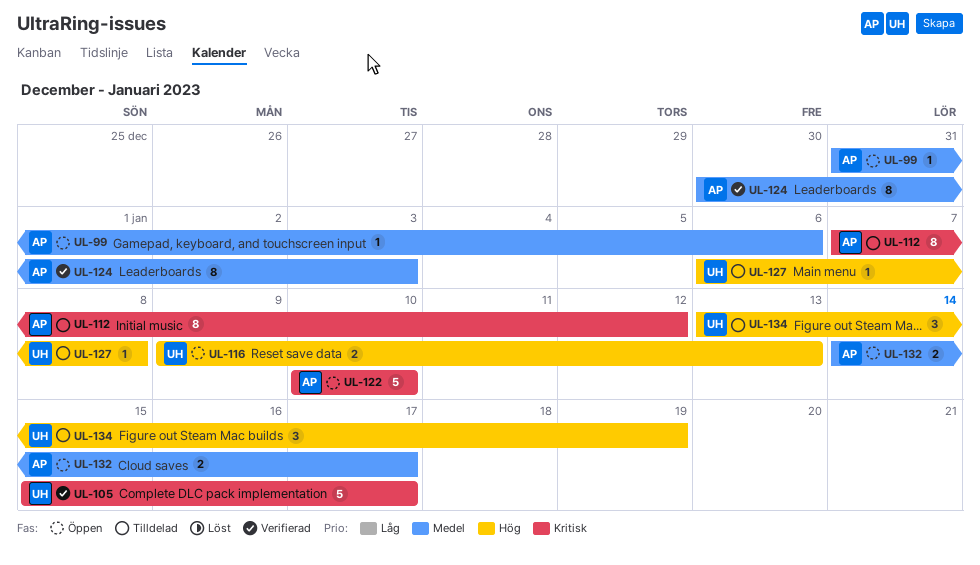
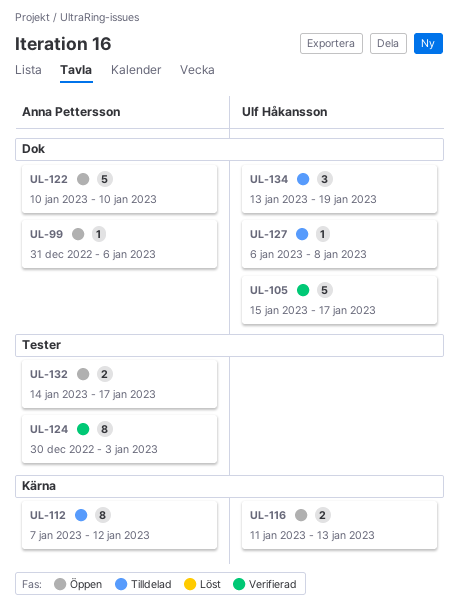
UL-116, start: Jan 9 -> Jan 11

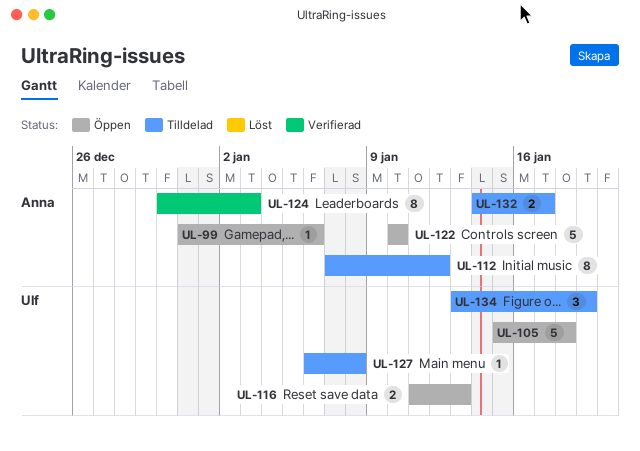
UL-105, status: Verifierad -> Öppen
UL-105, due: Jan 17 -> Jan 18
UL-132, status: Öppen -> Tilldelad

